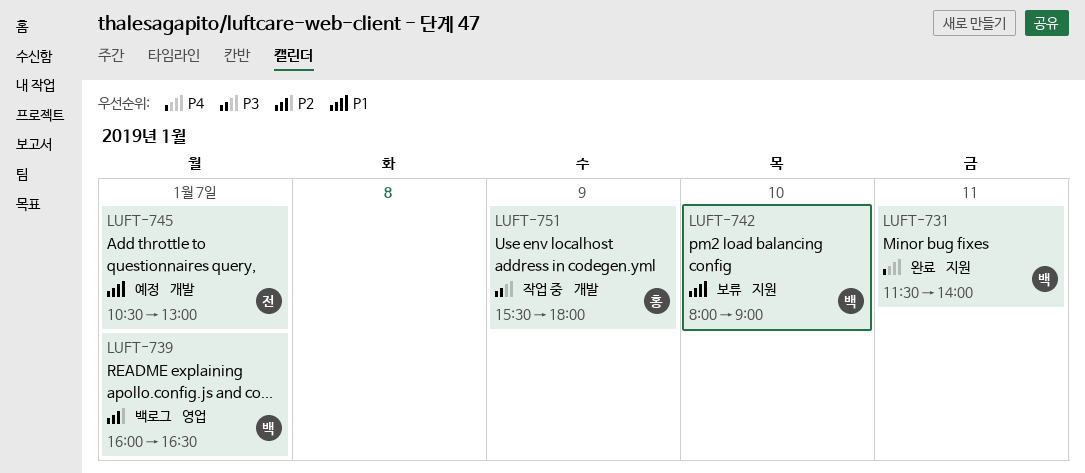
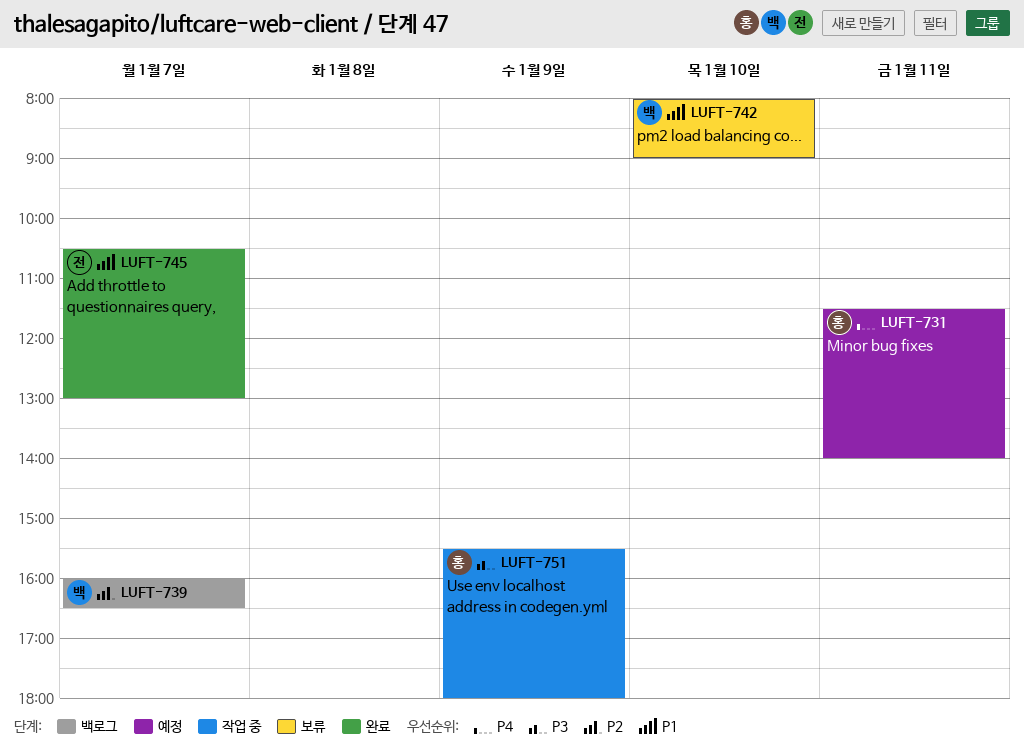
LUFT-731, status: 완료 -> 예정
LUFT-731, owner: 백 -> 홍
LUFT-745, status: 예정 -> 완료

